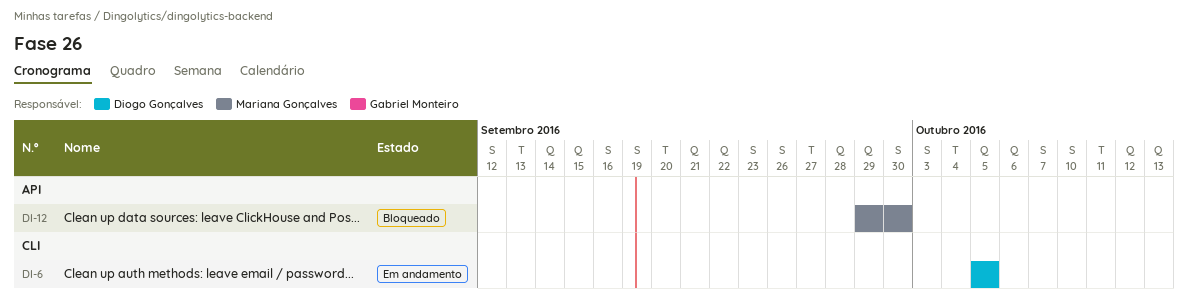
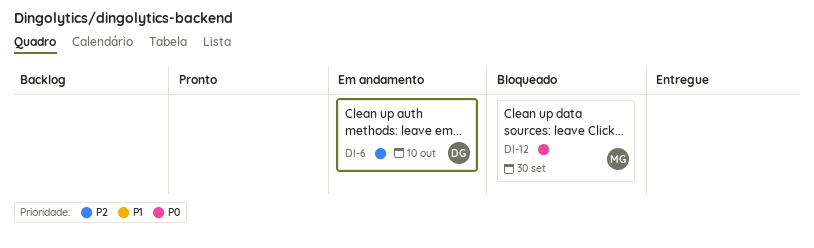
DI-6, due: Oct 5 -> Oct 10

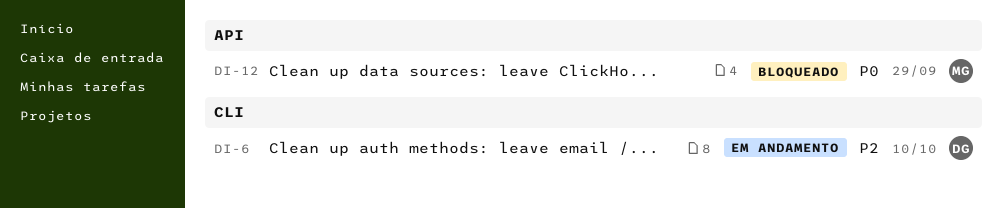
DI-12, due: Sep 30 -> Sep 29

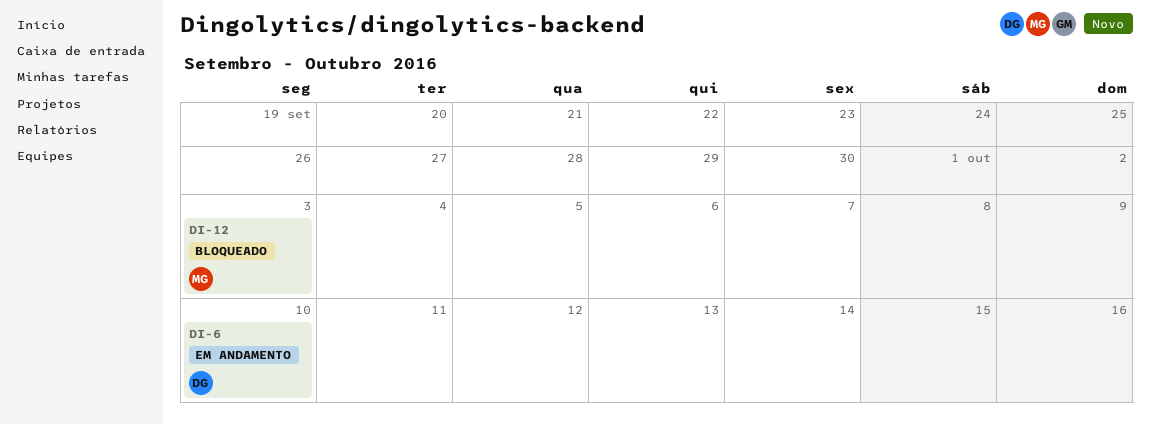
DI-12, due: Sep 29 -> Oct 3

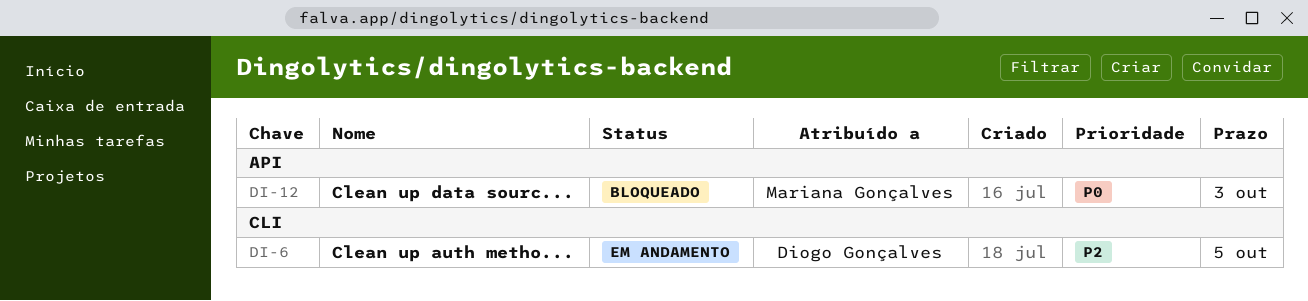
DI-6, due: Oct 10 -> Oct 5

